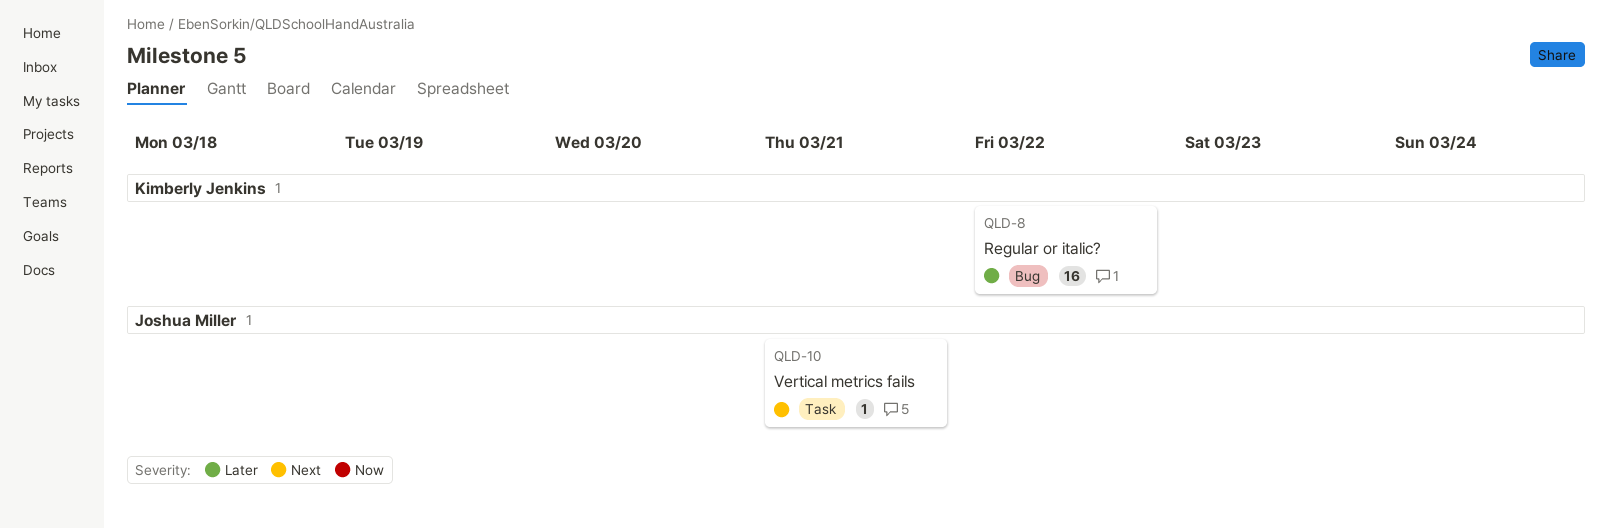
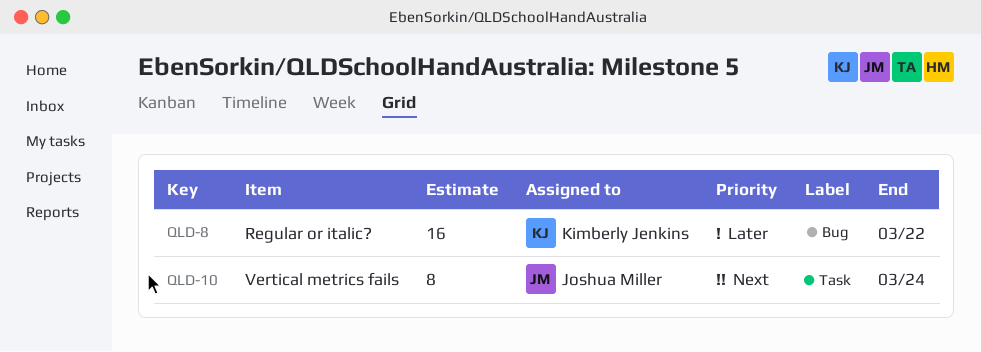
QLD-10, estimate: 1 -> 8
QLD-10, due: Mar 21 -> Mar 24

